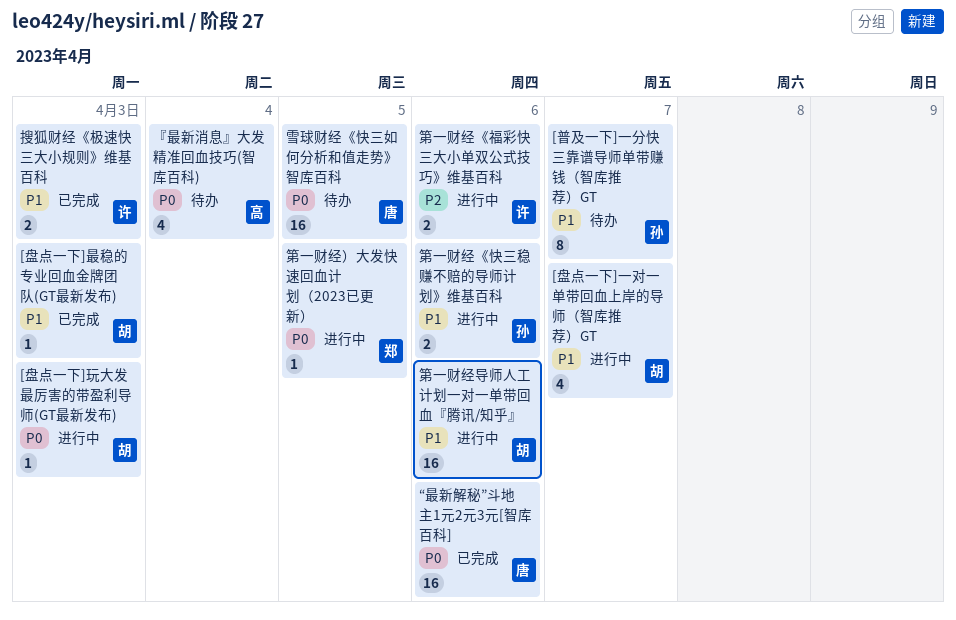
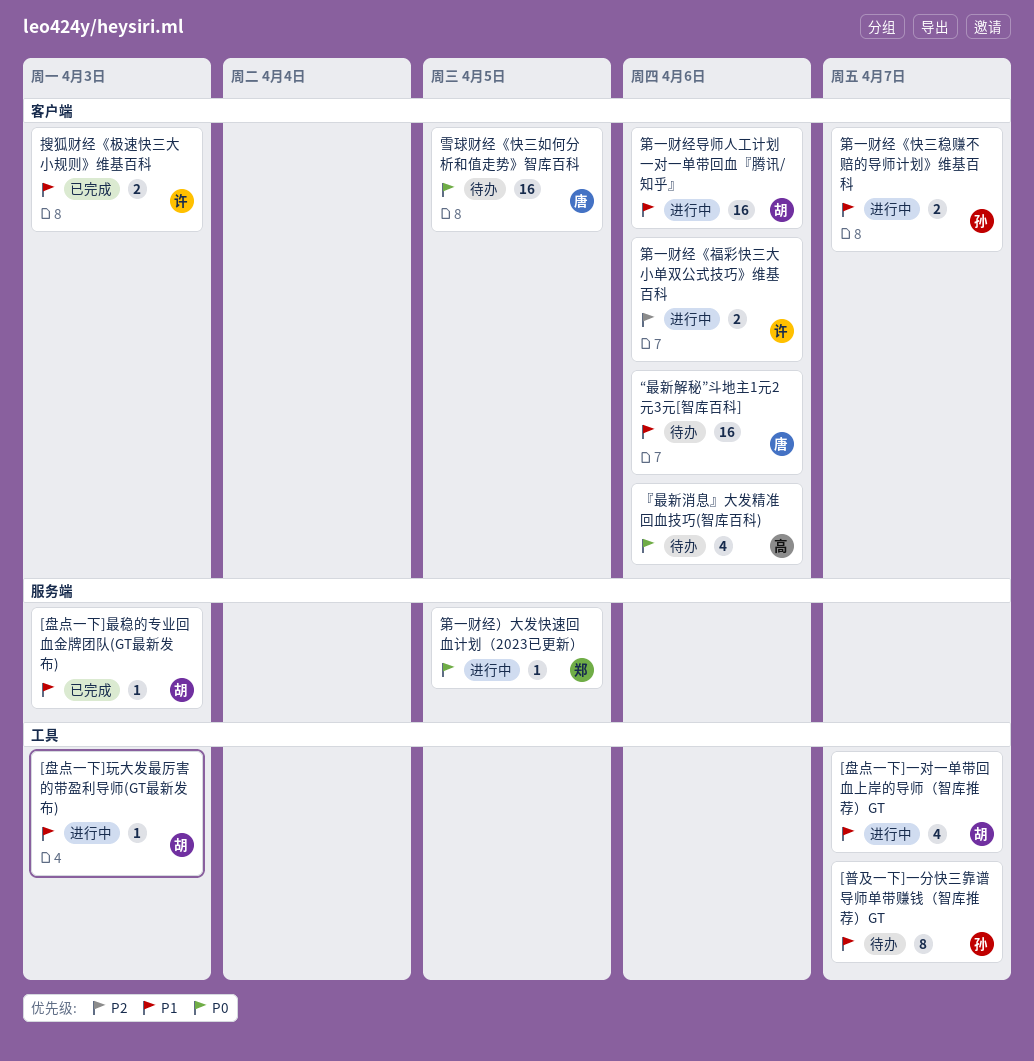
[盘点一下]玩大发最厉害的带盈利导师(GT最新发布), priority: P0 -> P1
“最新解秘”斗地主1元2元3元[智库百科], status: 已完成 -> 待办
“最新解秘”斗地主1元2元3元[智库百科], priority: P0 -> P1
『最新消息』大发精准回血技巧(智库百科), due: Apr 4 -> Apr 6
第一财经《快三稳赚不赔的导师计划》维基百科, due: Apr 6 -> Apr 7

